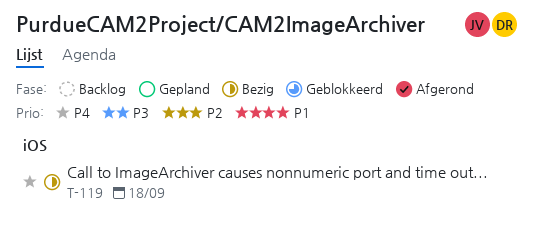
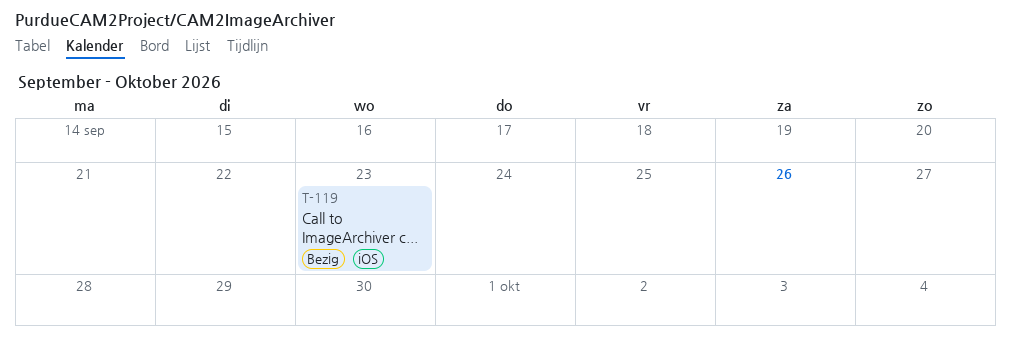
T-119, due: Sep 18 -> Sep 23

